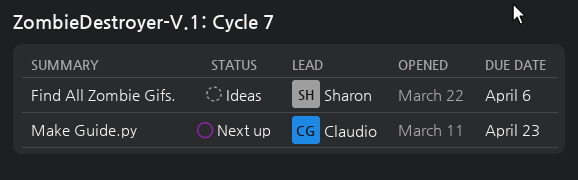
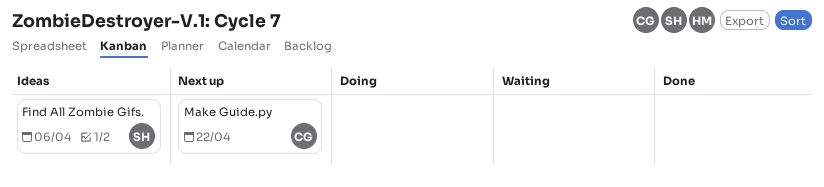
Make Guide.py, due: Apr 23 -> Apr 22

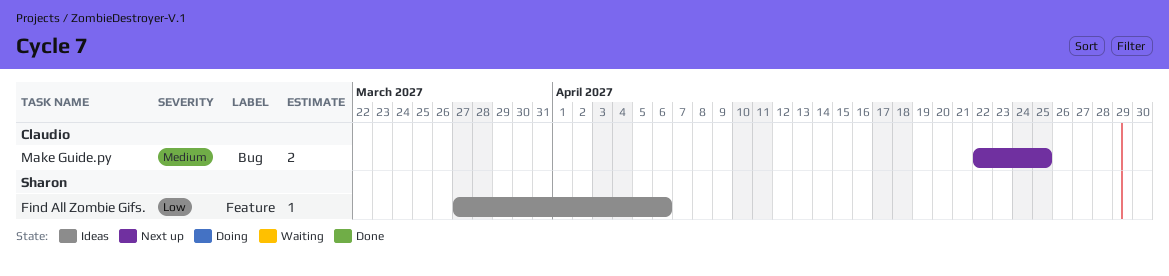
Make Guide.py, due: Apr 22 -> Apr 25

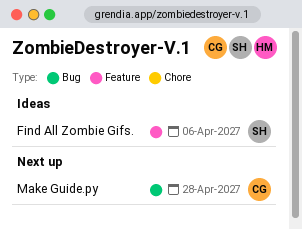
Make Guide.py, due: Apr 25 -> Apr 28

